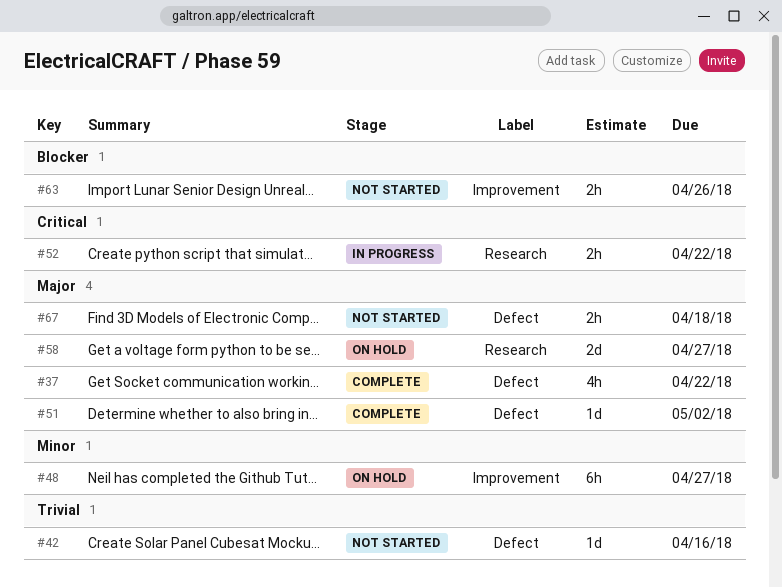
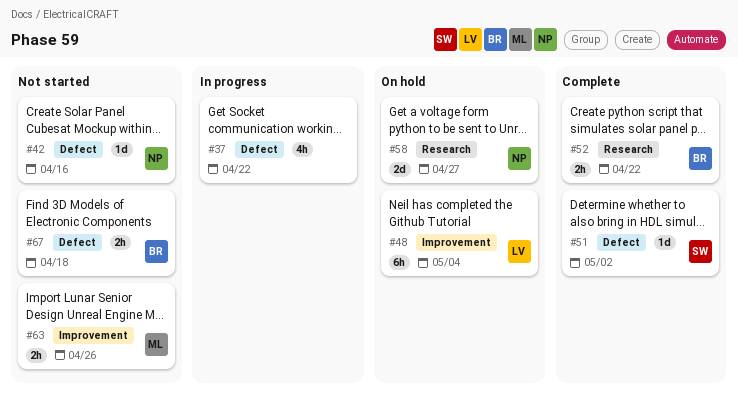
#37, status: Complete -> In progress
#48, due: Apr 27 -> May 4
#52, status: In progress -> Complete

